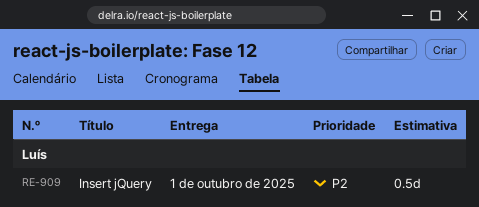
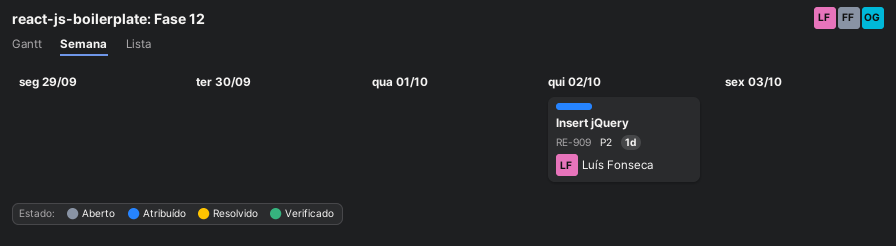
RE-909, estimate: 0.5d -> 1d
RE-909, due: Oct 1 -> Oct 2

